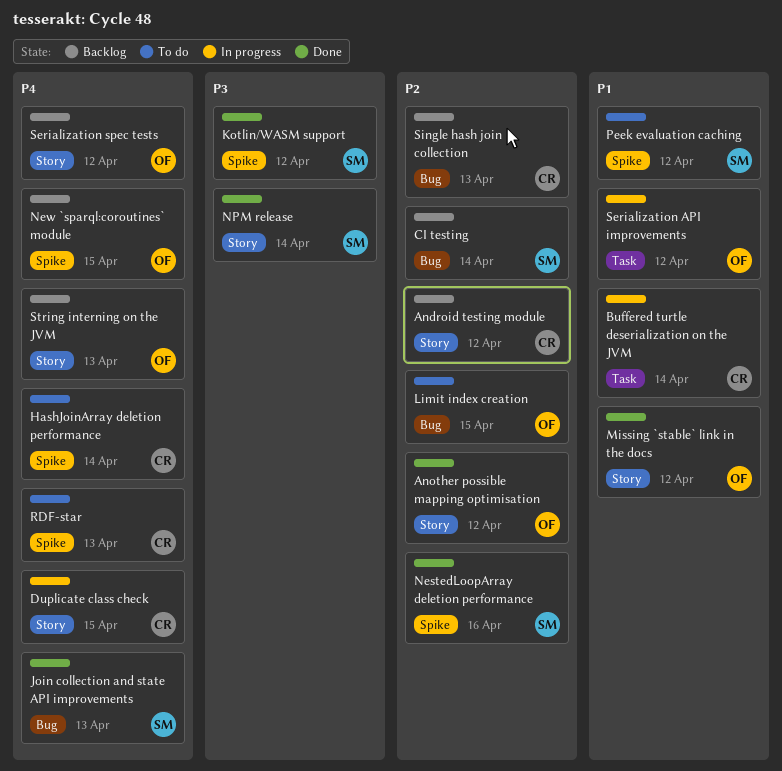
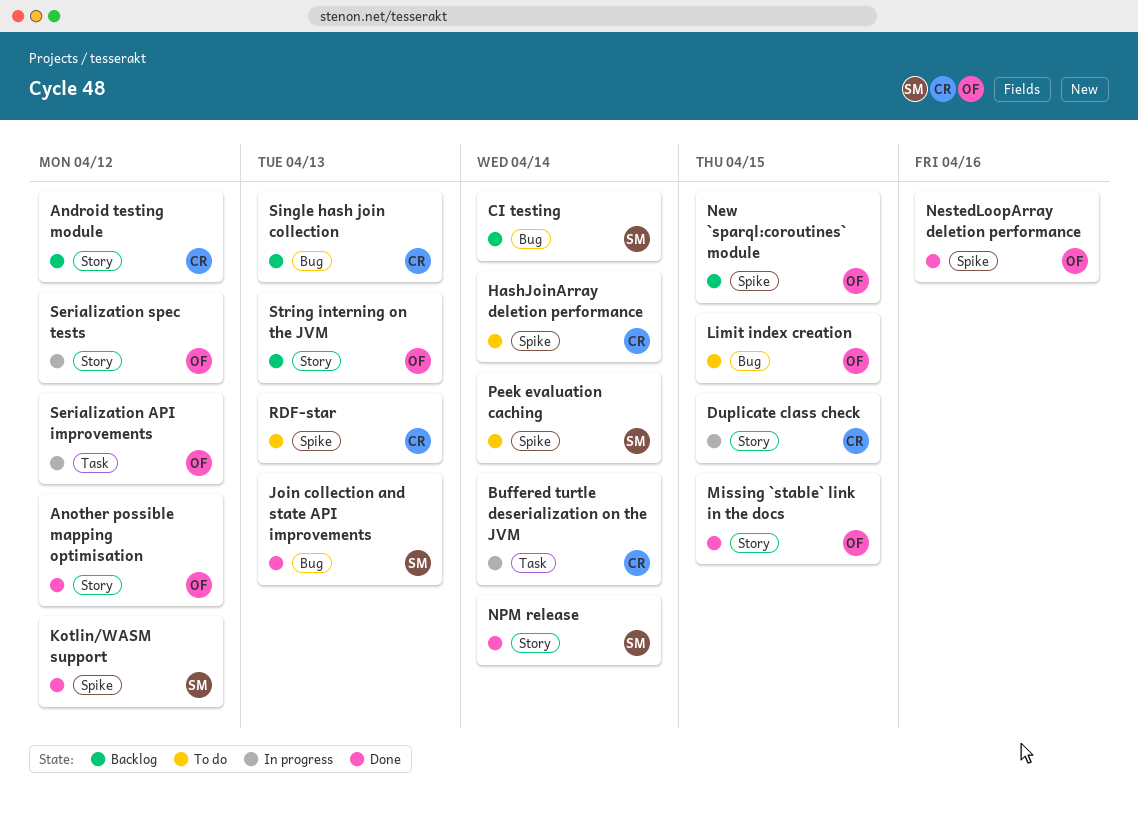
Missing `stable` link in the docs, due: Apr 12 -> Apr 15
NestedLoopArray deletion performance, owner: SM -> OF
Peek evaluation caching, due: Apr 12 -> Apr 14
Serialization spec tests, status: Backlog -> In progress

